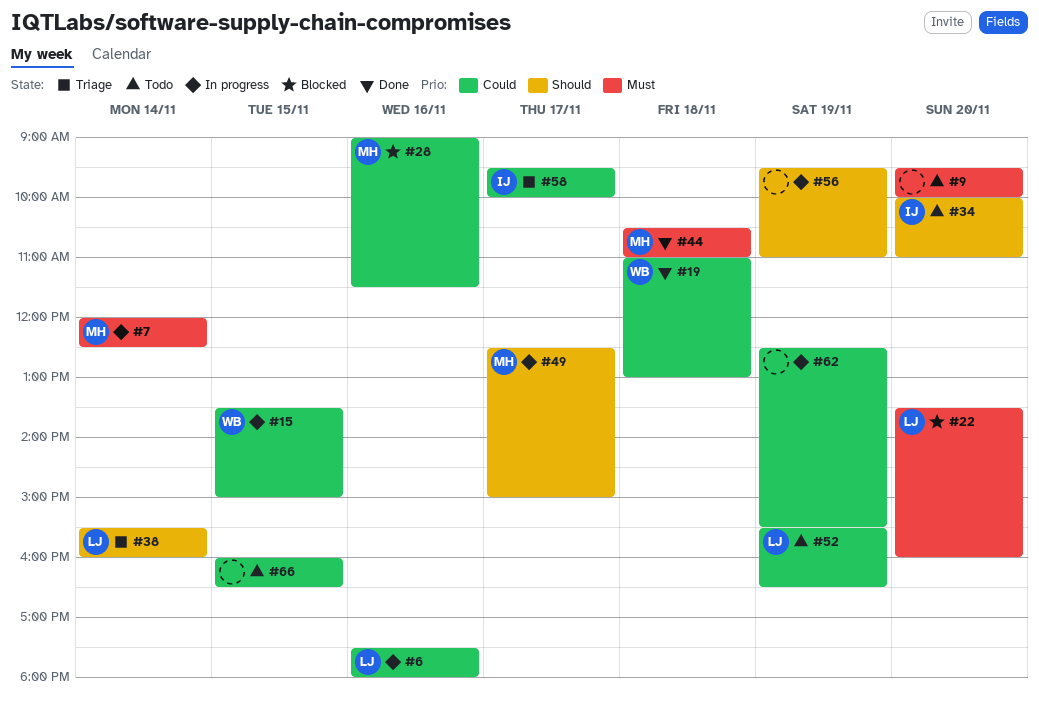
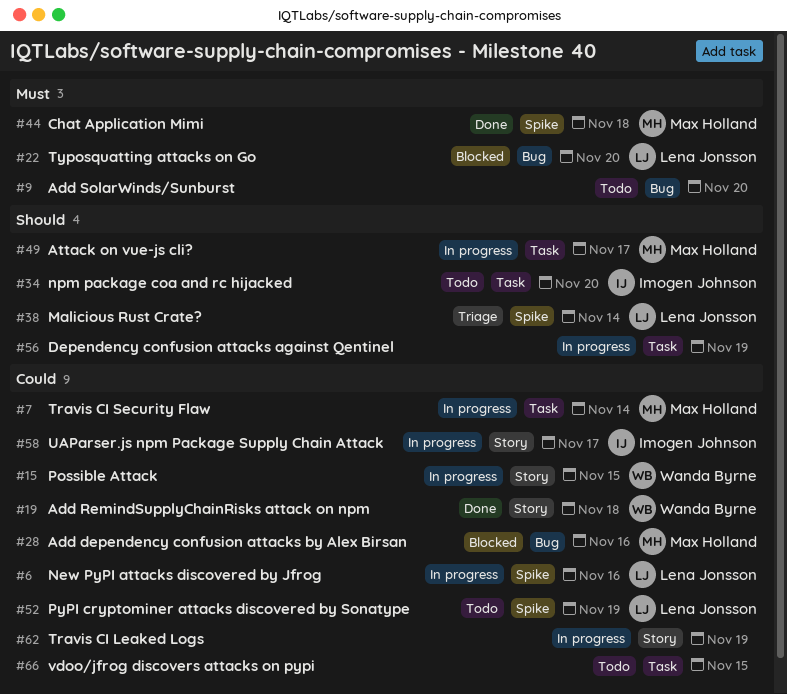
#7, priority: Must -> Could
#58, status: Triage -> In progress

